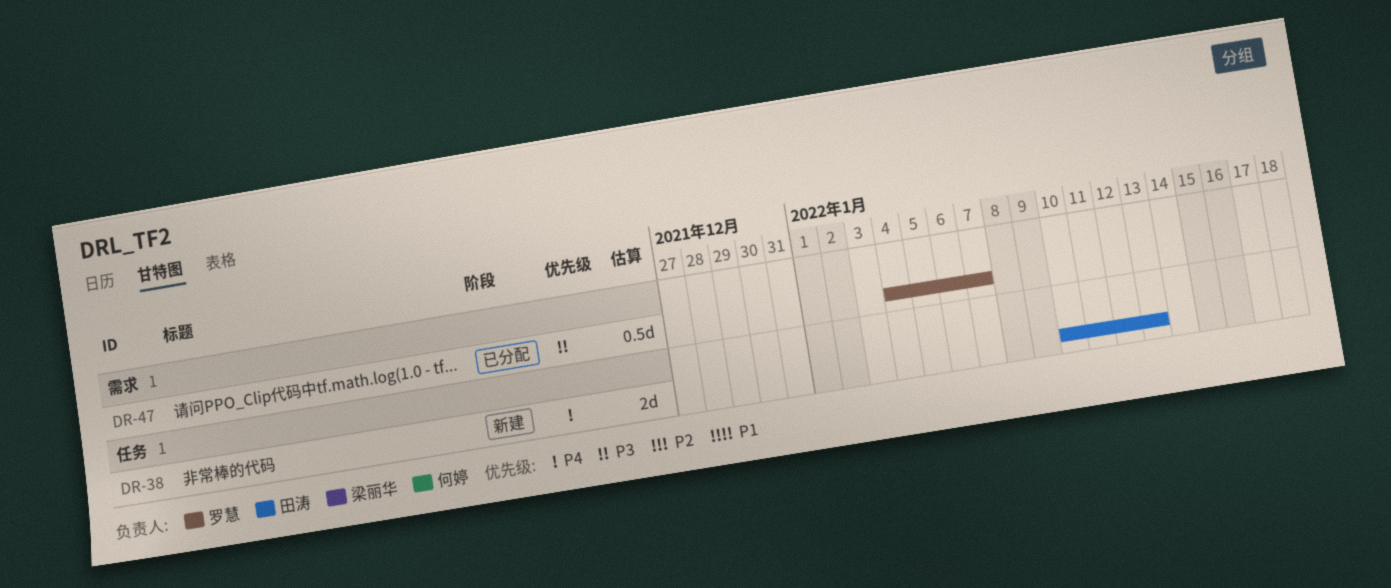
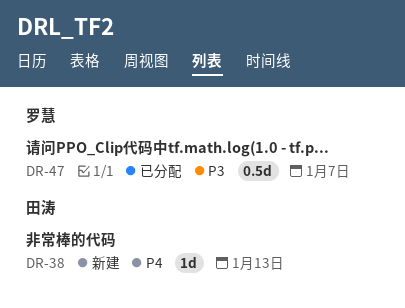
DR-38, estimate: 2d -> 1d

